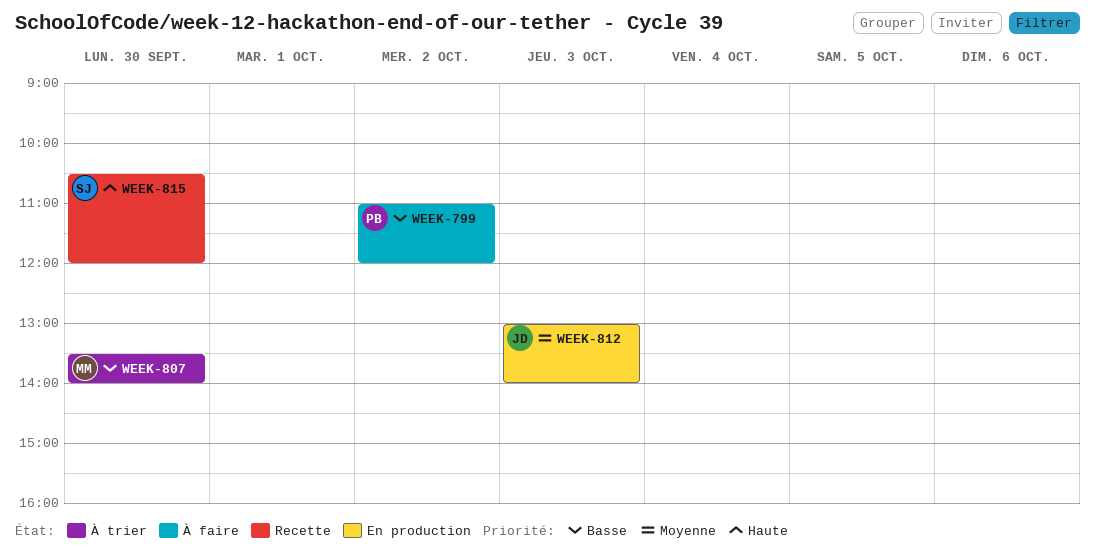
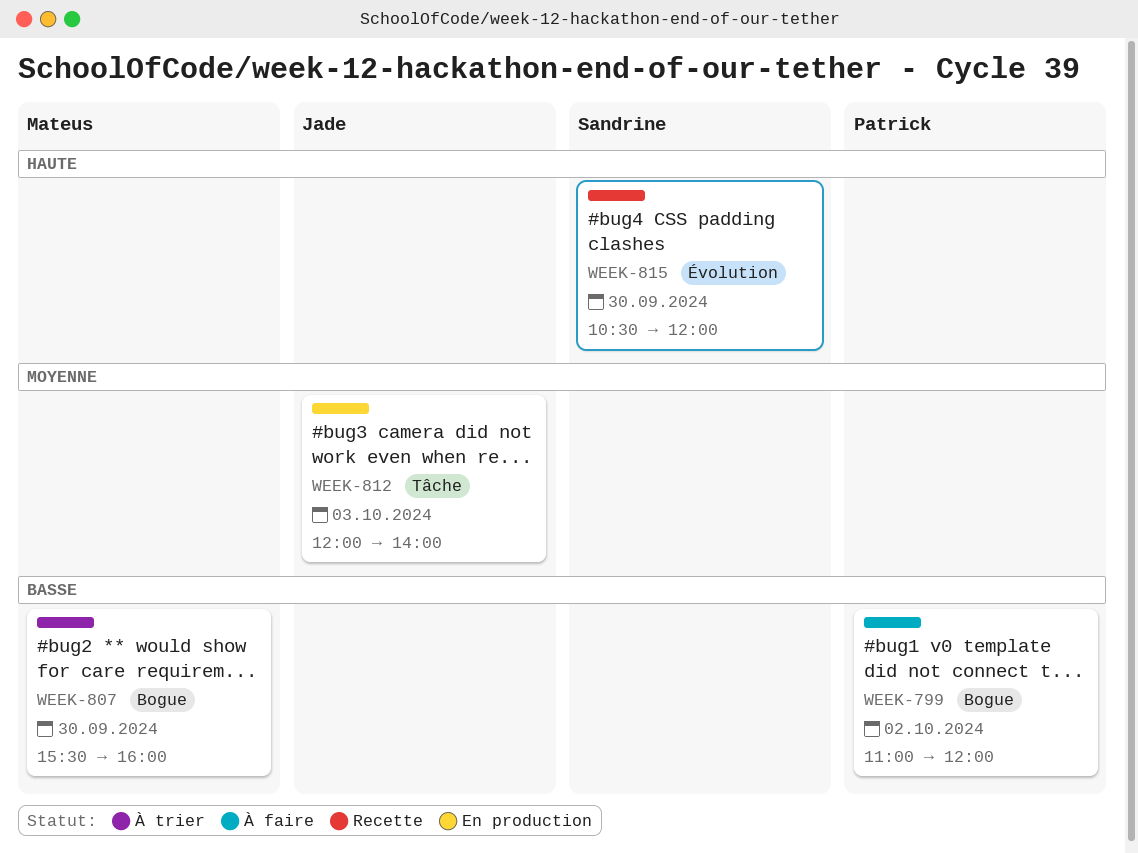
WEEK-807, begins: 13:30 -> 15:30
WEEK-807, ends: 14:00 -> 16:00
WEEK-812, begins: 13:00 -> 12:00

